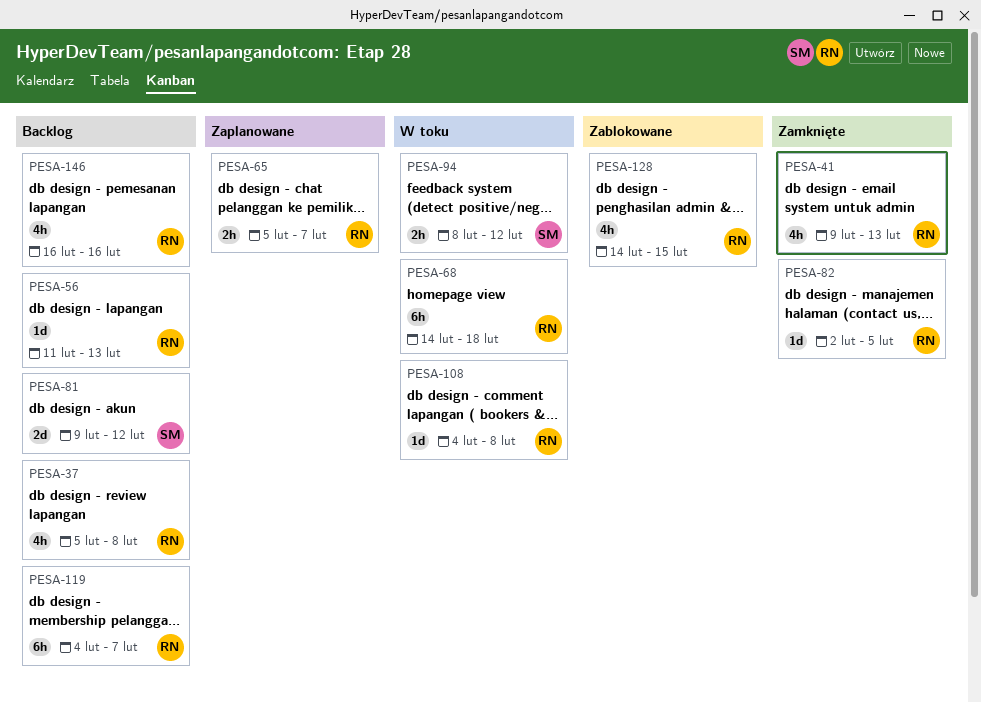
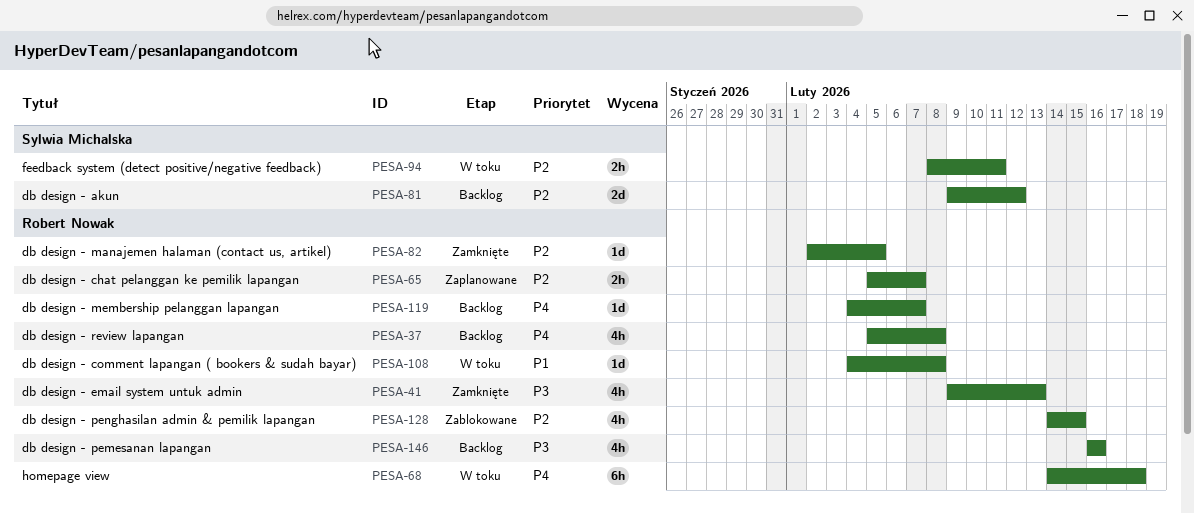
PESA-56: present -> none
PESA-94, due: Feb 12 -> Feb 11
PESA-119, estimate: 6h -> 1d

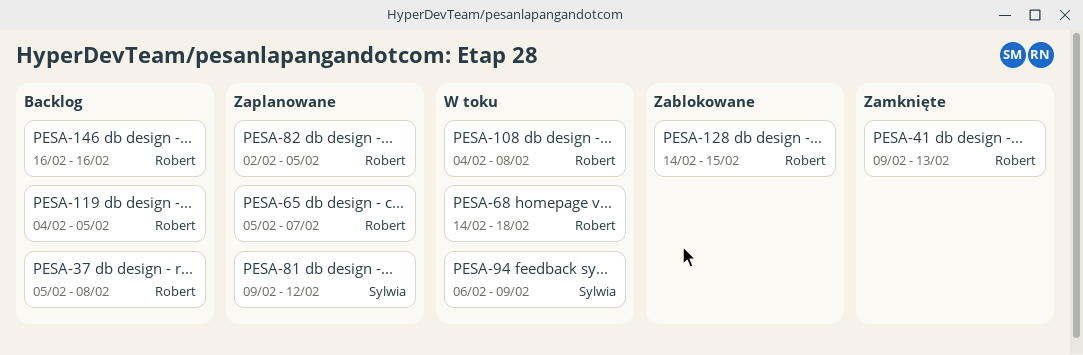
PESA-81, status: Backlog -> Zaplanowane
PESA-82, status: Zamknięte -> Zaplanowane
PESA-94, start: Feb 8 -> Feb 6
PESA-94, due: Feb 11 -> Feb 9
PESA-119, due: Feb 7 -> Feb 5

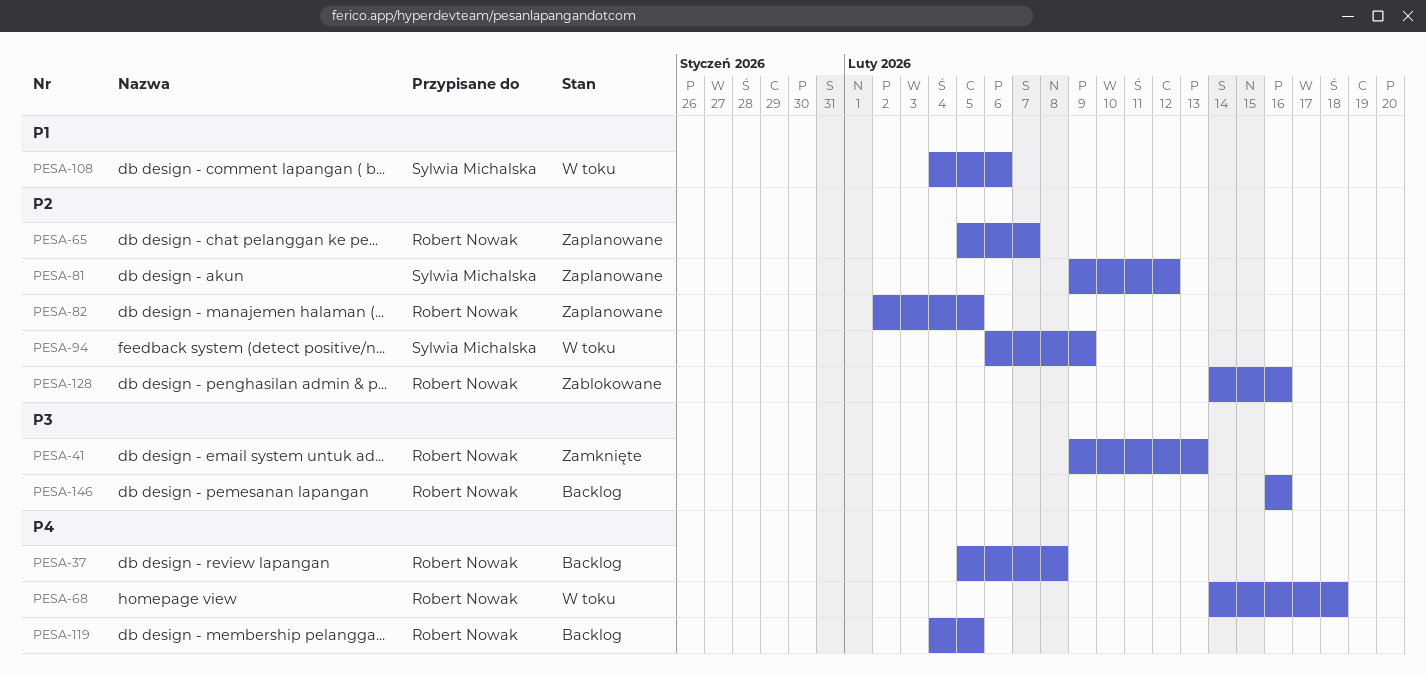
PESA-108, owner: Robert Nowak -> Sylwia Michalska
PESA-108, due: Feb 8 -> Feb 6
PESA-128, due: Feb 15 -> Feb 16

